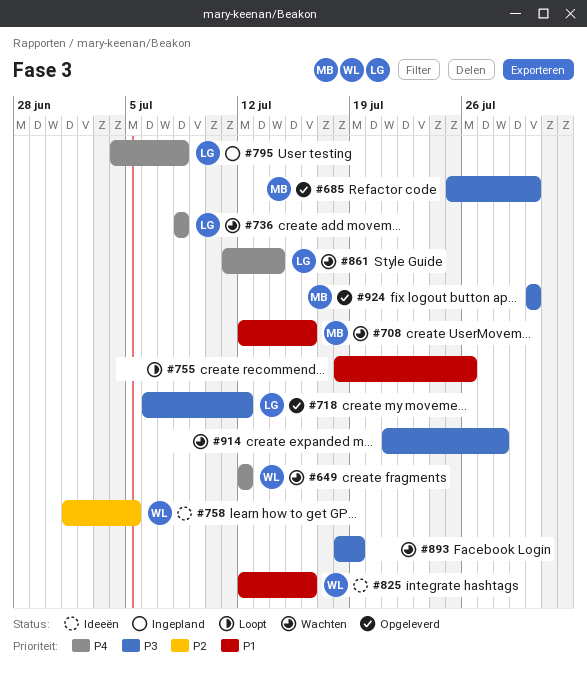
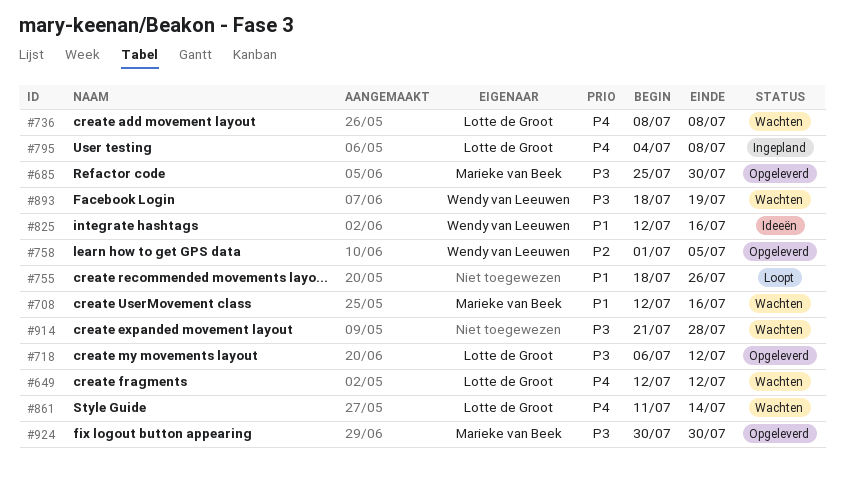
#649, owner: Wendy van Leeuwen -> Lotte de Groot
#758, status: Ideeën -> Opgeleverd
#893, owner: none -> Wendy van Leeuwen

